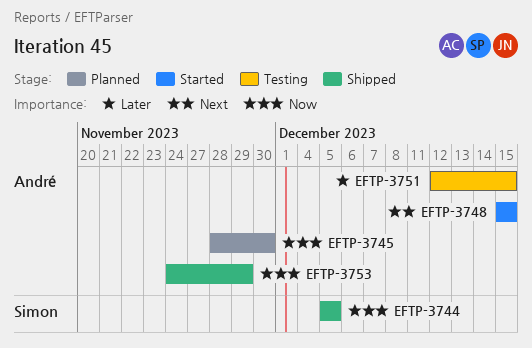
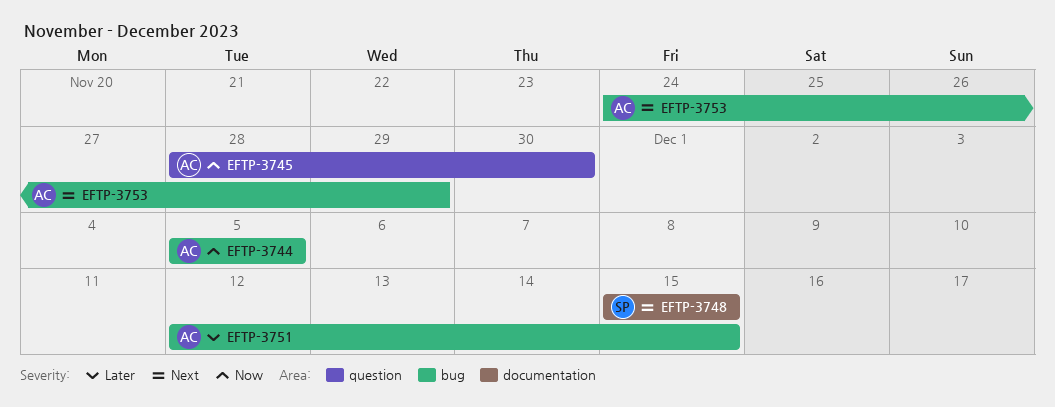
EFTP-3744, owner: Simon -> André
EFTP-3748, owner: André -> Simon
EFTP-3753, priority: Now -> Next

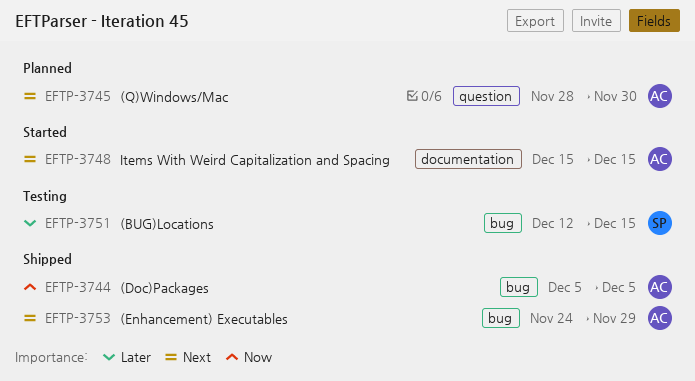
EFTP-3745, priority: Now -> Next
EFTP-3748, owner: SP -> AC
EFTP-3751, owner: AC -> SP

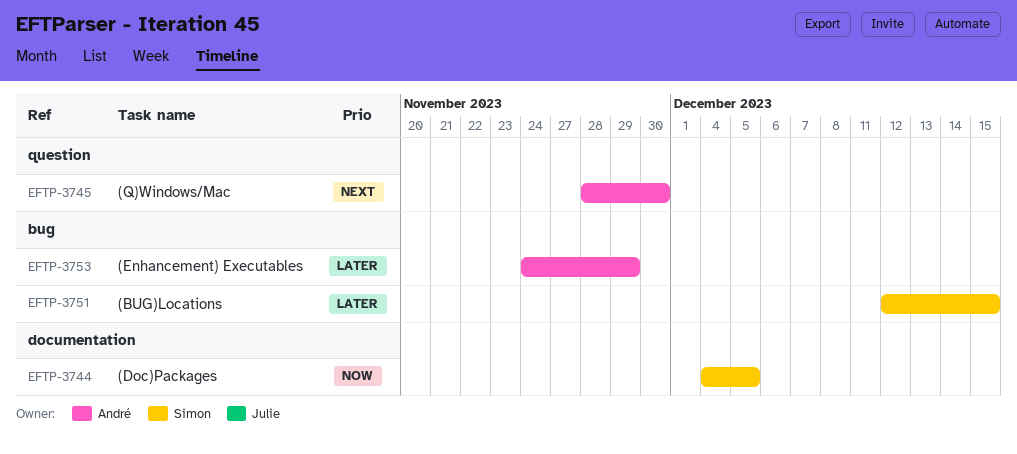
EFTP-3744, owner: André -> Simon
EFTP-3744, label: bug -> documentation
EFTP-3744, start: Dec 5 -> Dec 4
EFTP-3748: present -> none
EFTP-3753, priority: Next -> Later

